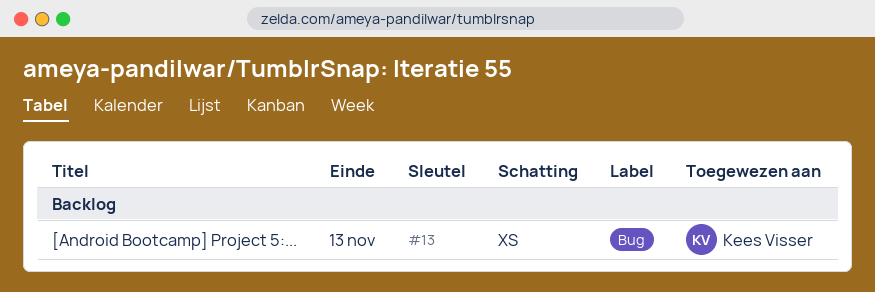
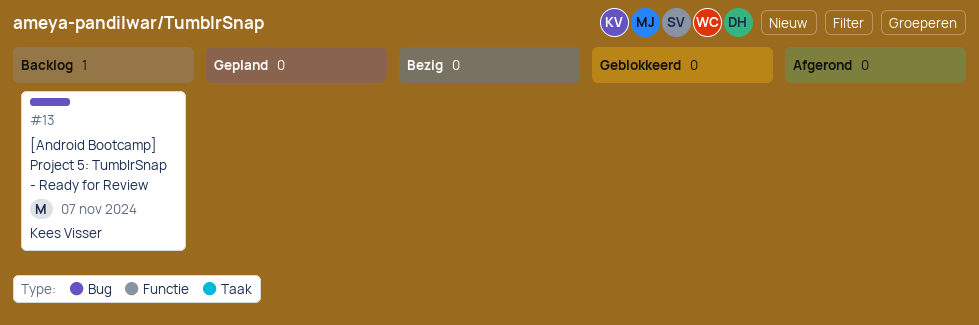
#13, estimate: XS -> M
#13, due: Nov 13 -> Nov 7

